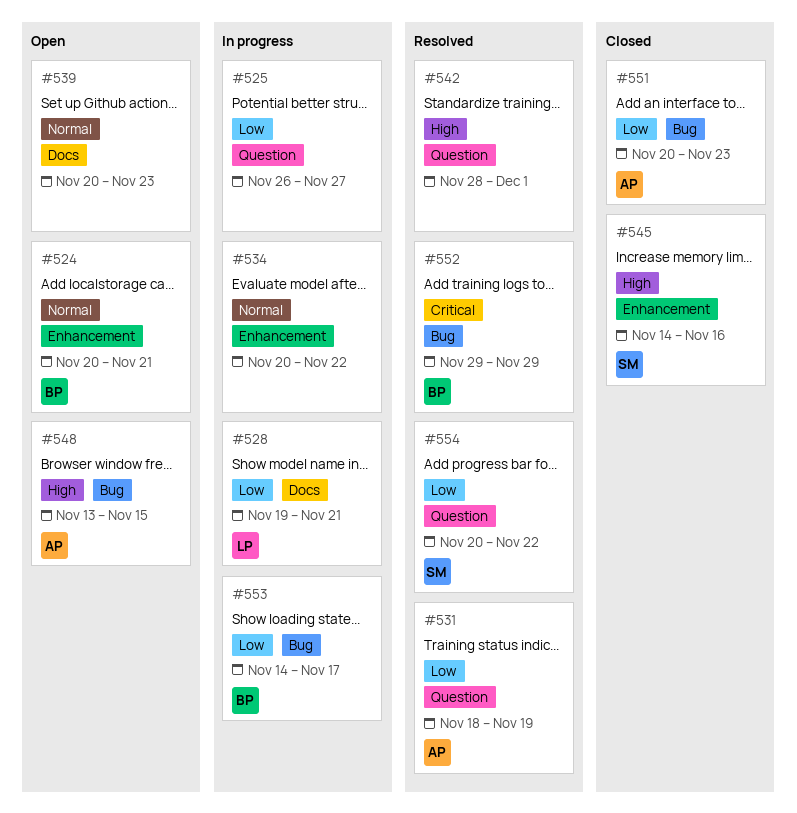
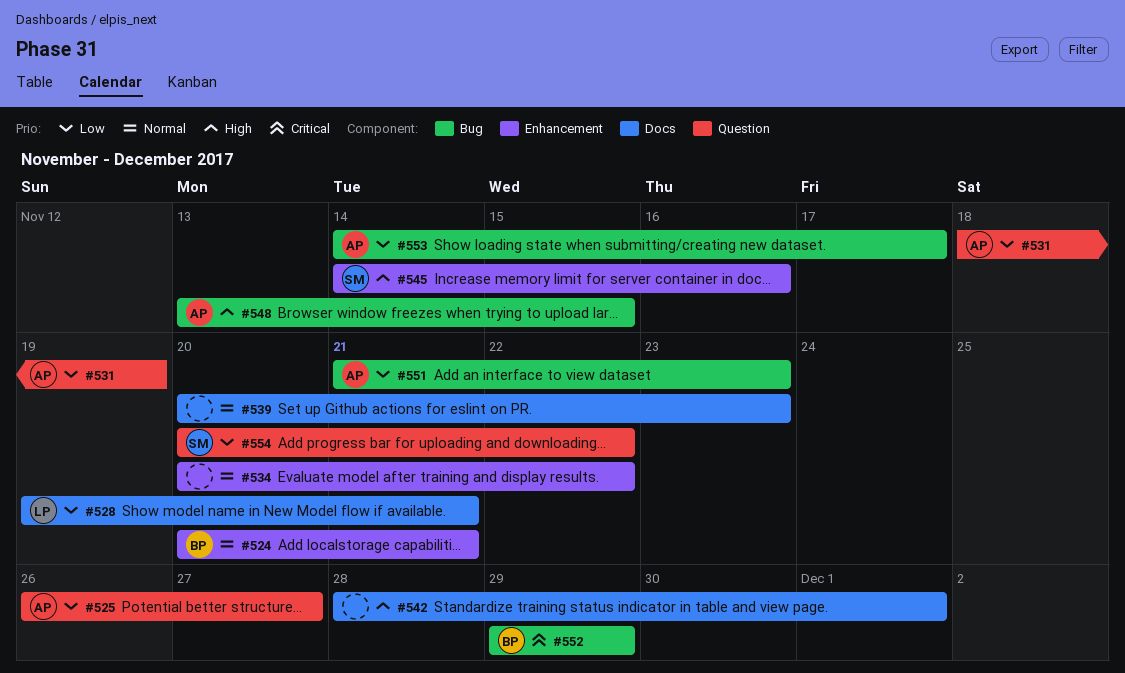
#525, owner: none -> AP
#542, label: Question -> Docs
#551, start: Nov 20 -> Nov 21
#553, owner: BP -> AP

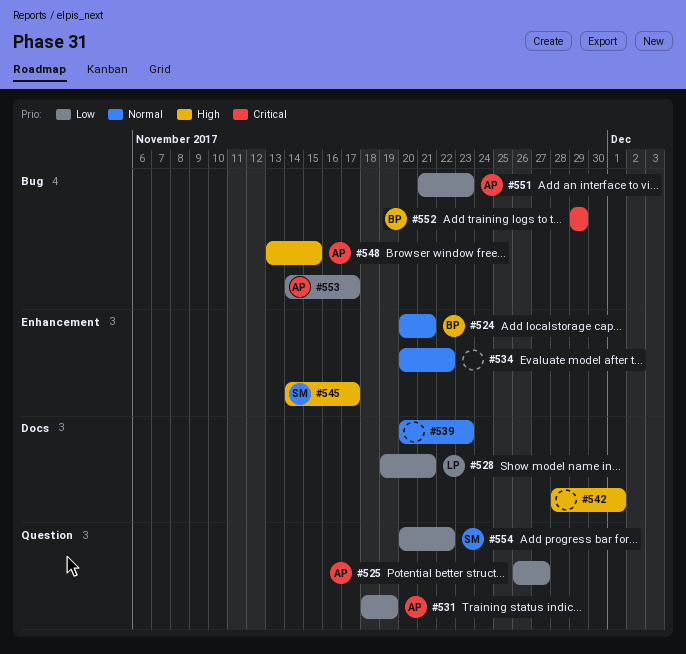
#545, due: Nov 16 -> Nov 17

